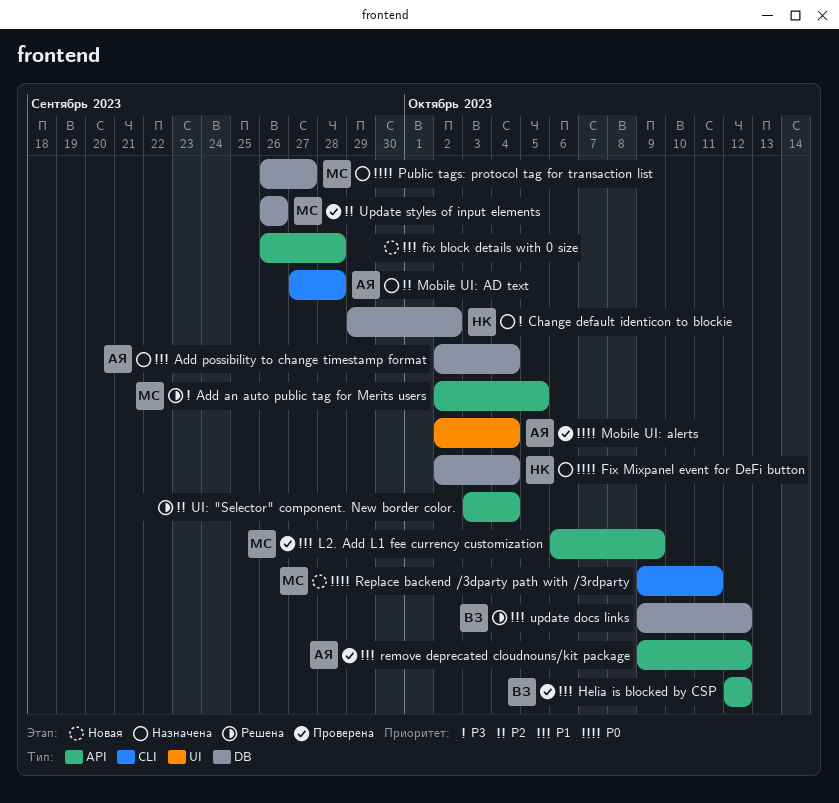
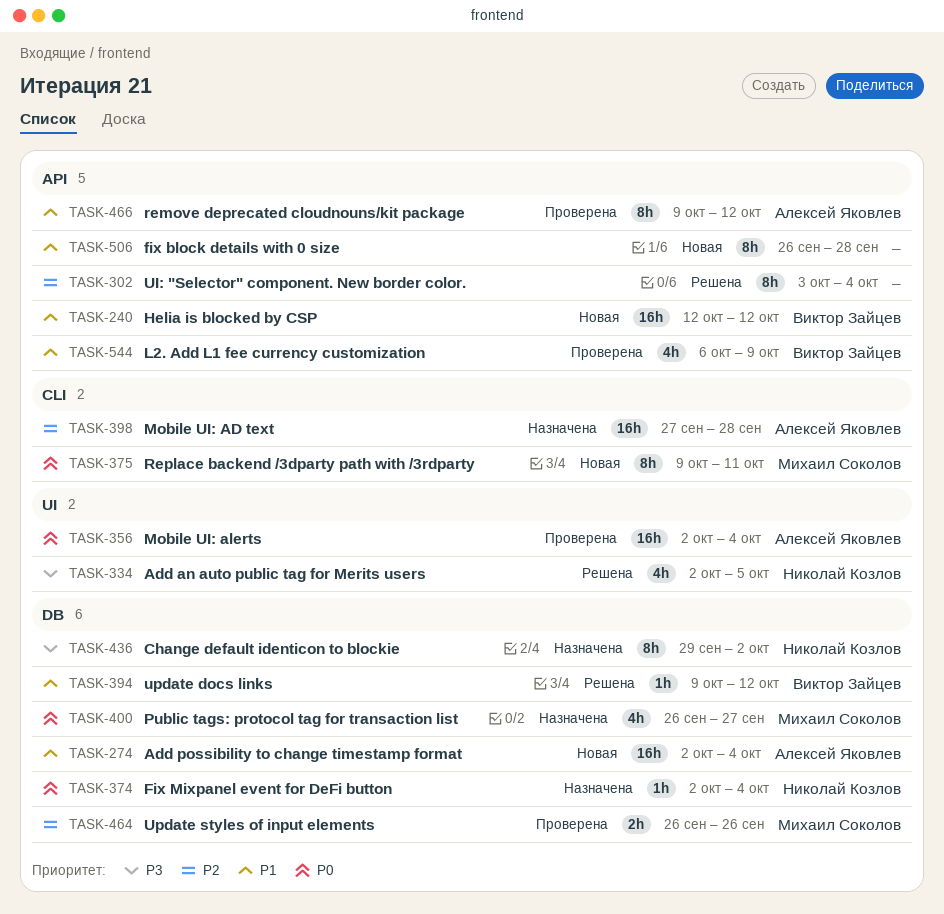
Add an auto public tag for Merits users, owner: Михаил Соколов -> Николай Козлов
Add an auto public tag for Merits users, label: API -> UI
Add possibility to change timestamp format, status: Назначена -> Новая
Helia is blocked by CSP, status: Проверена -> Новая
L2. Add L1 fee currency customization, owner: Михаил Соколов -> Виктор Зайцев

